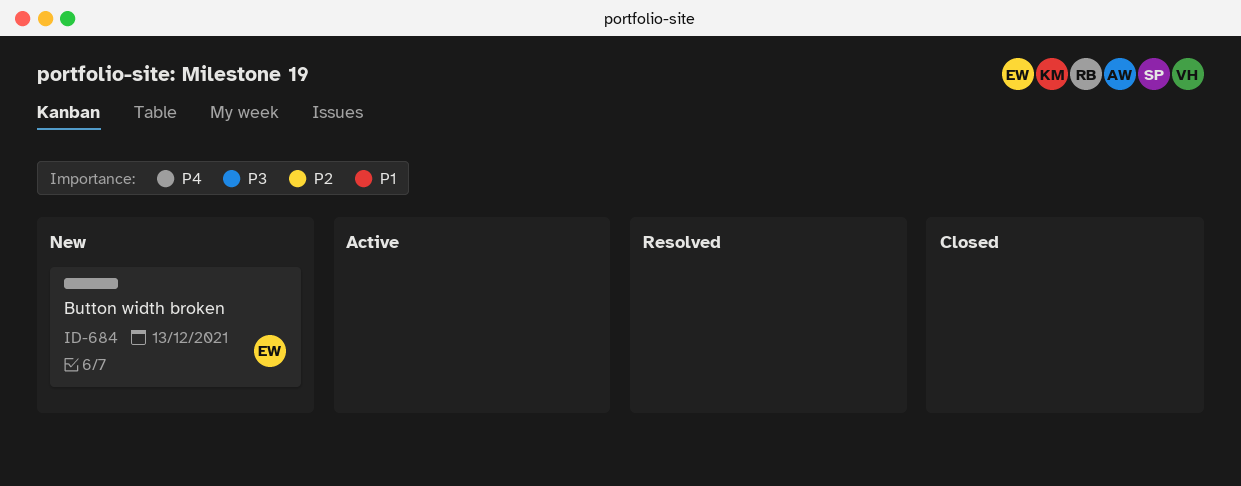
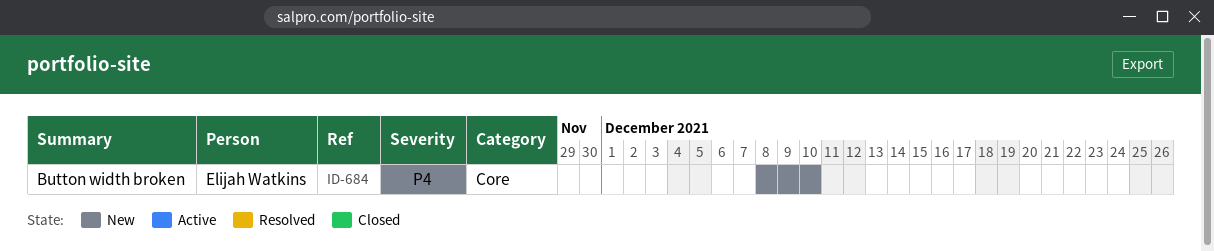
ID-684, due: Dec 13 -> Dec 10

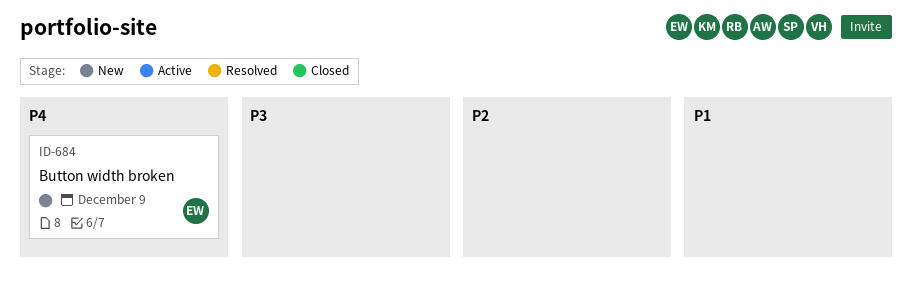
ID-684, due: Dec 10 -> Dec 9

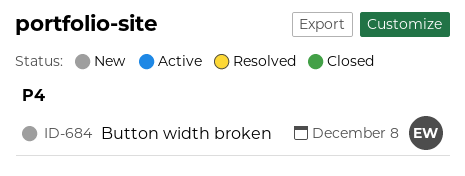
ID-684, due: Dec 9 -> Dec 8

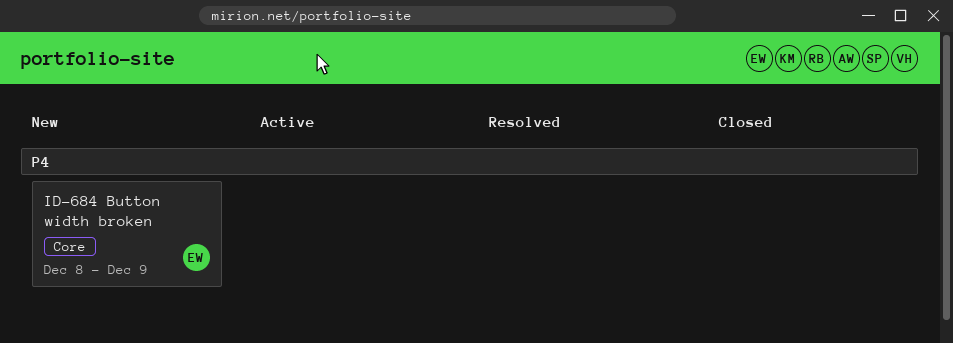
ID-684, due: Dec 8 -> Dec 9

